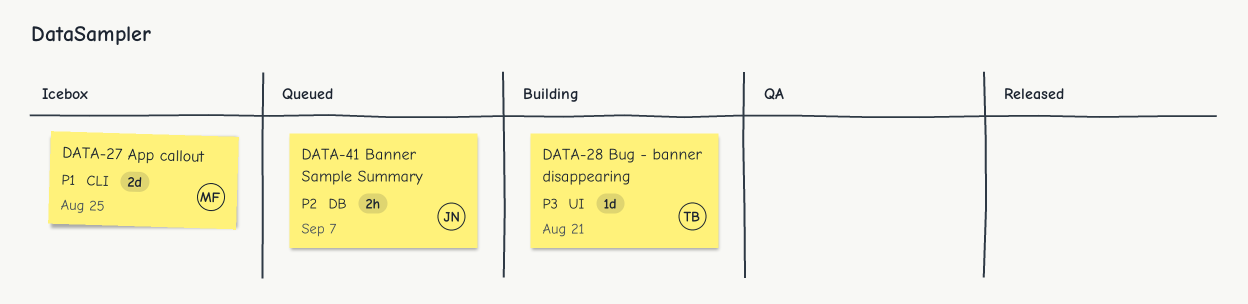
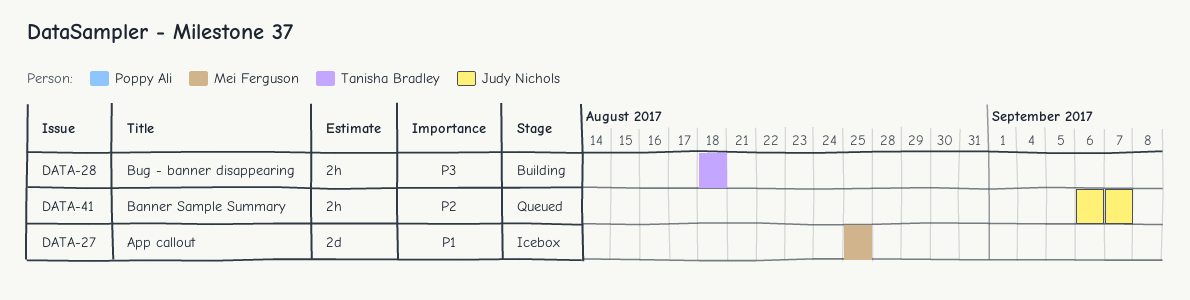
DATA-28, estimate: 1d -> 2h
DATA-28, due: Aug 21 -> Aug 18

